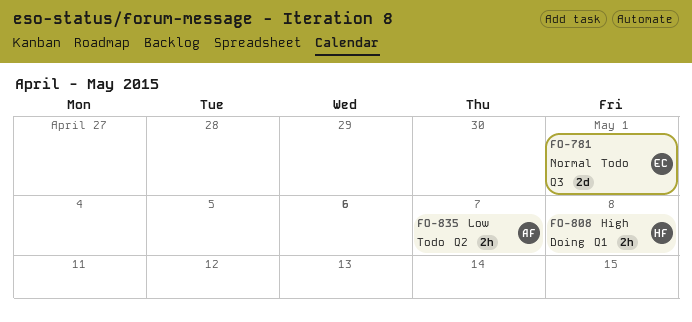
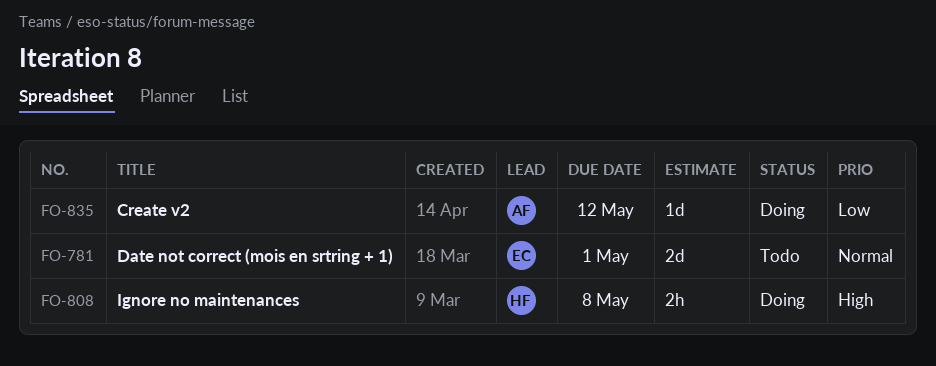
FO-835, status: Todo -> Doing
FO-835, estimate: 2h -> 1d
FO-835, due: May 7 -> May 12

